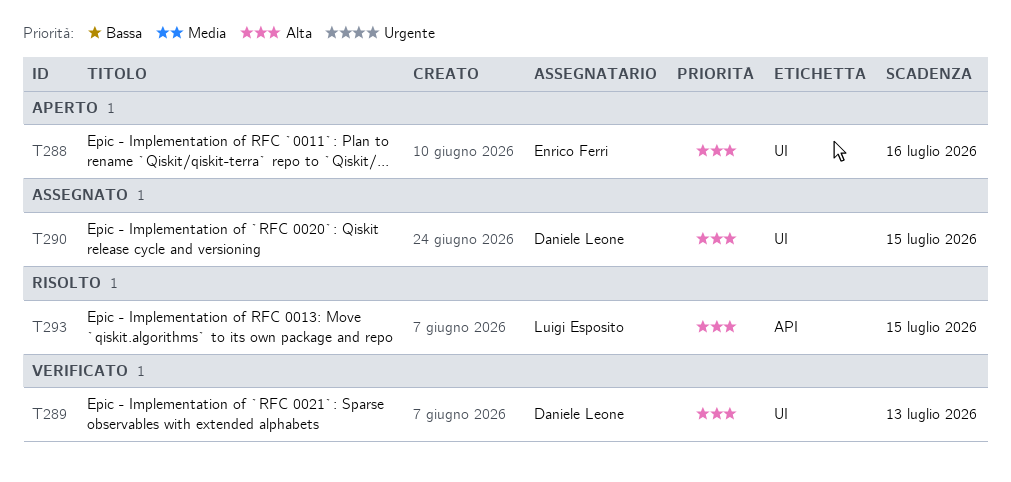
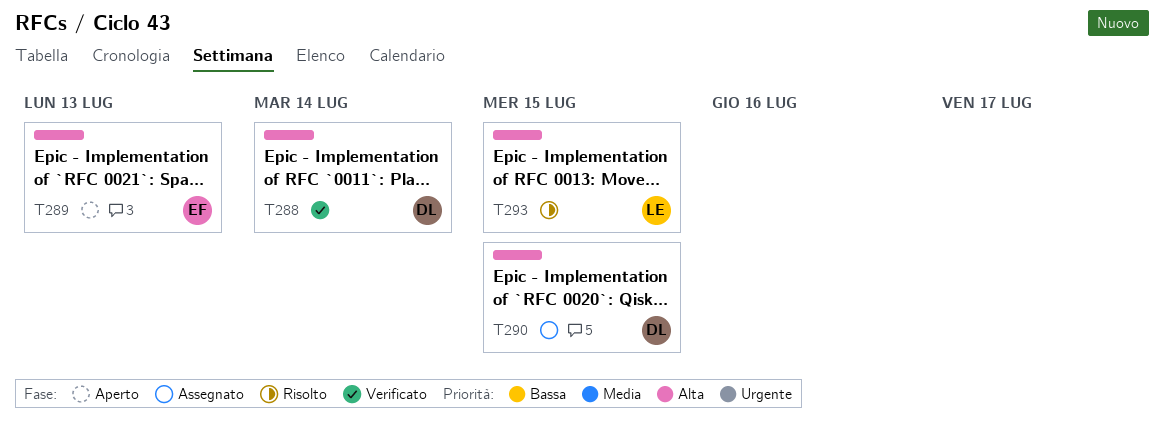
T288, status: Aperto -> Verificato
T288, owner: Enrico Ferri -> Daniele Leone
T288, due: Jul 16 -> Jul 14
T289, status: Verificato -> Aperto
T289, owner: Daniele Leone -> Enrico Ferri

